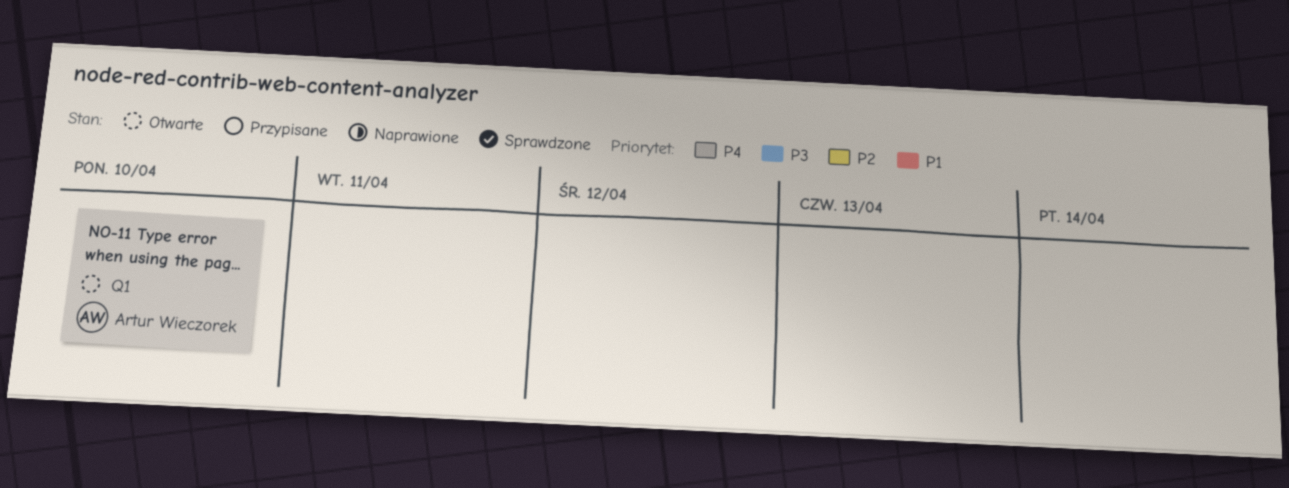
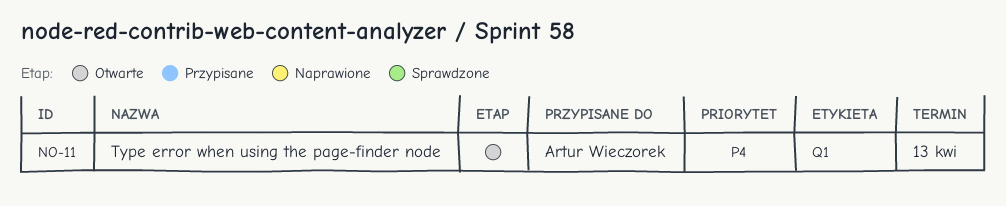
NO-11, due: Apr 10 -> Apr 13

